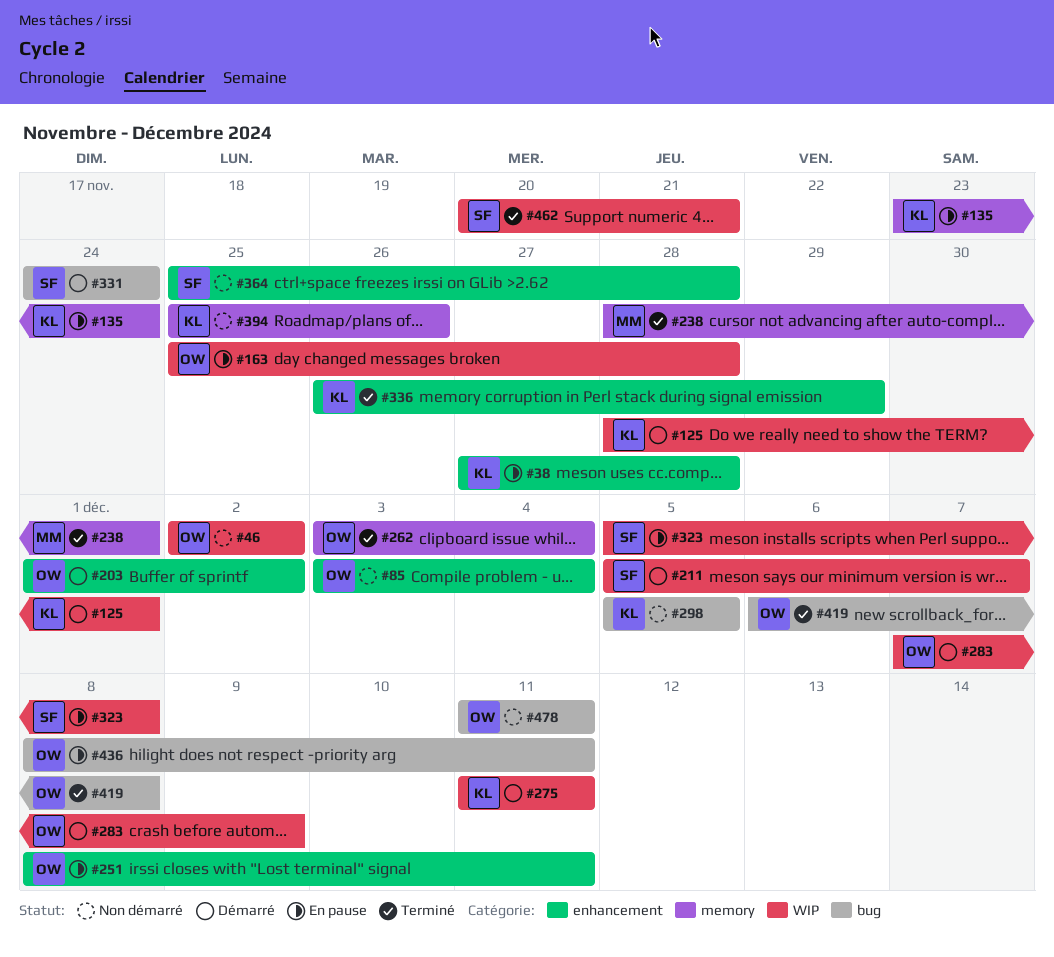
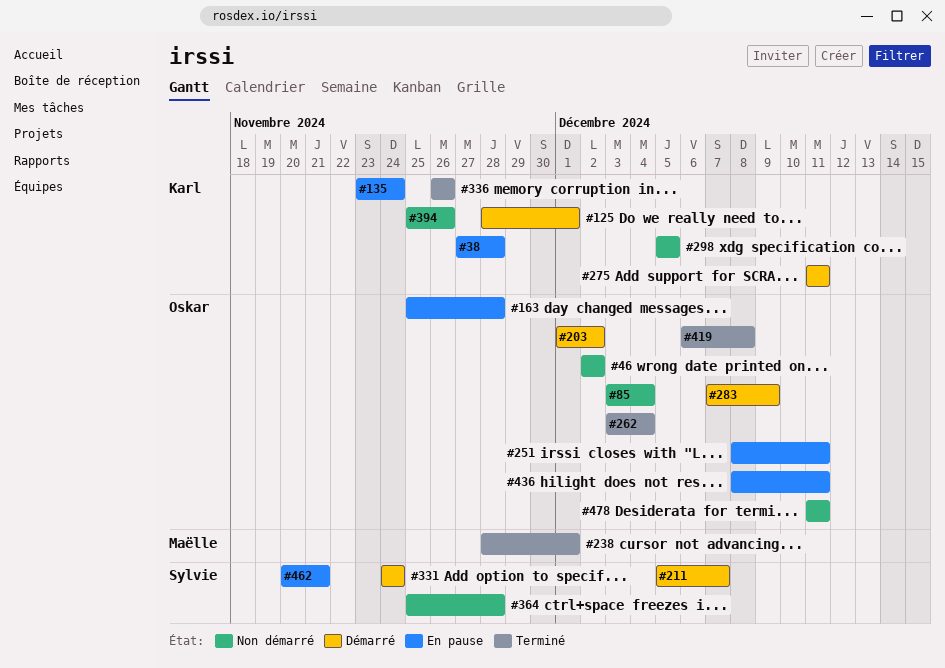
#323: present -> none
#336, due: Nov 29 -> Nov 26
#462, status: Terminé -> En pause

